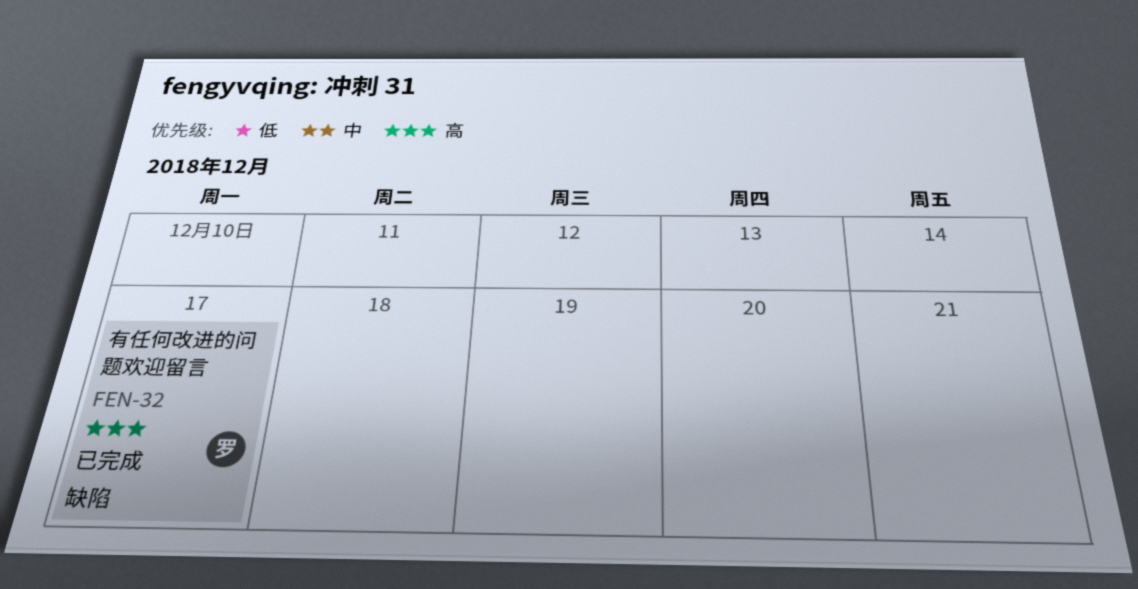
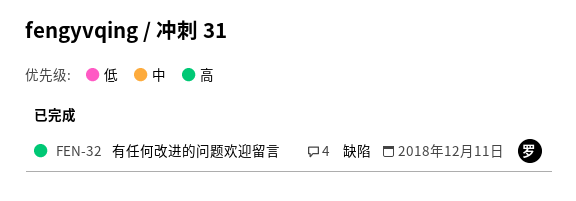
FEN-32, due: Dec 17 -> Dec 11

